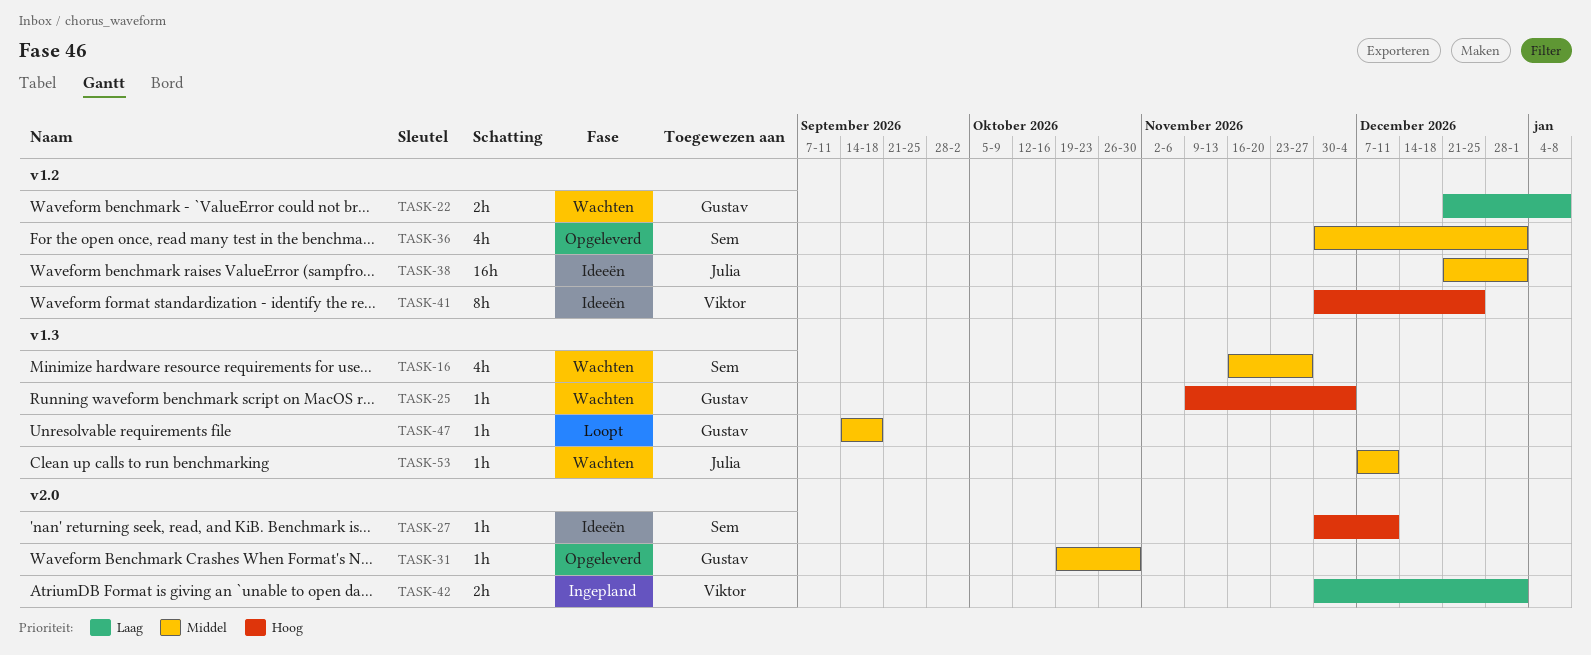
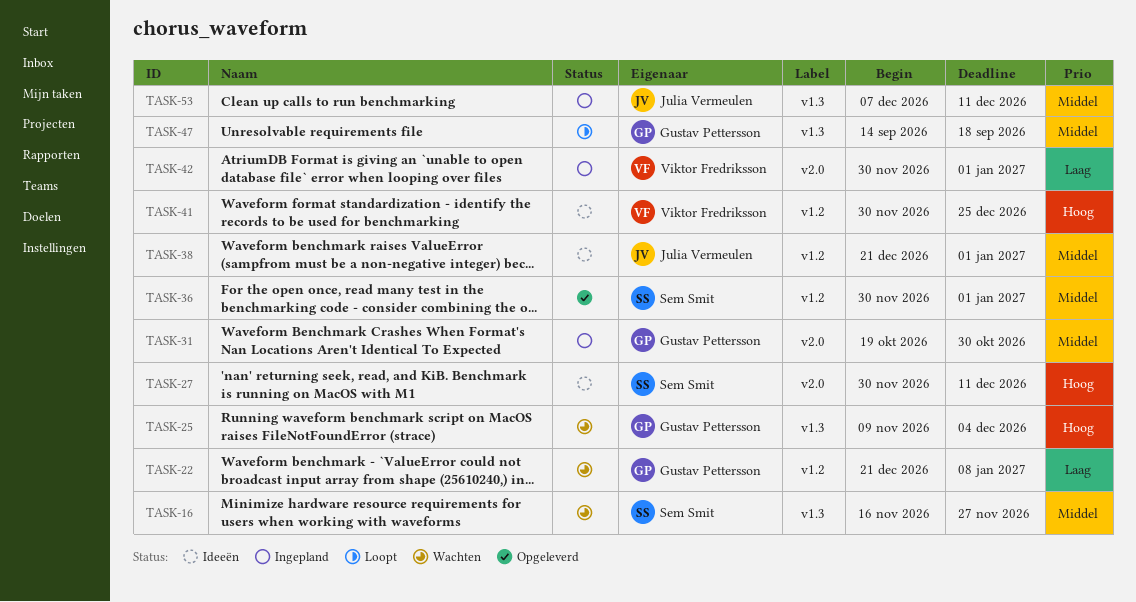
TASK-31, status: Opgeleverd -> Ingepland
TASK-53, status: Wachten -> Ingepland

